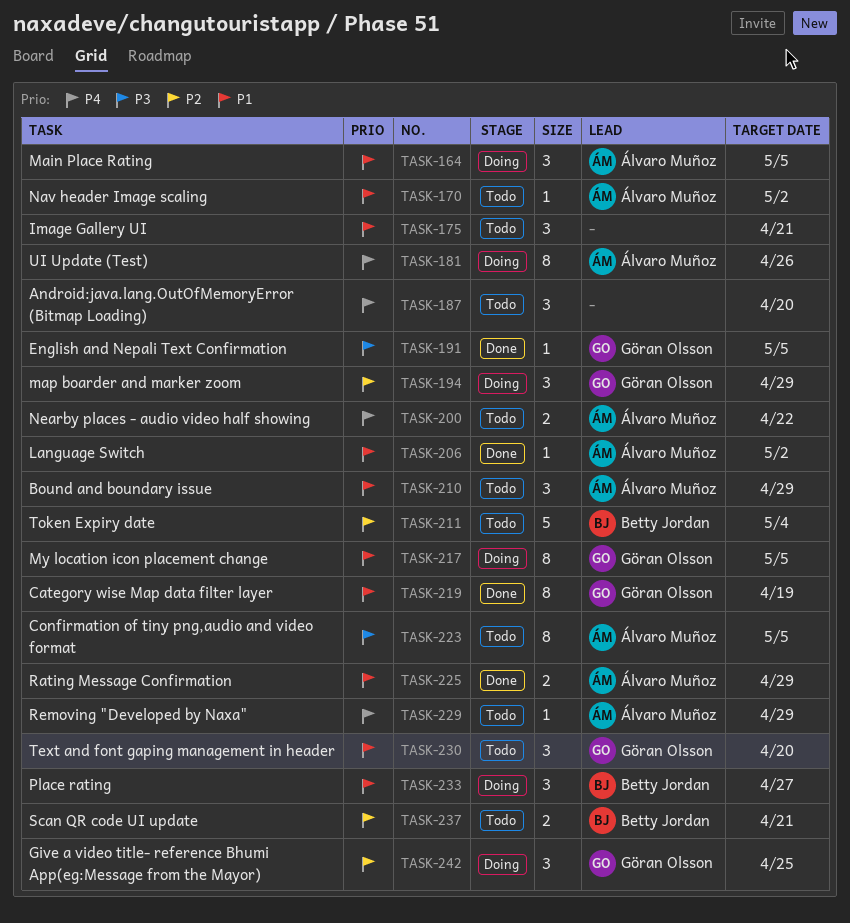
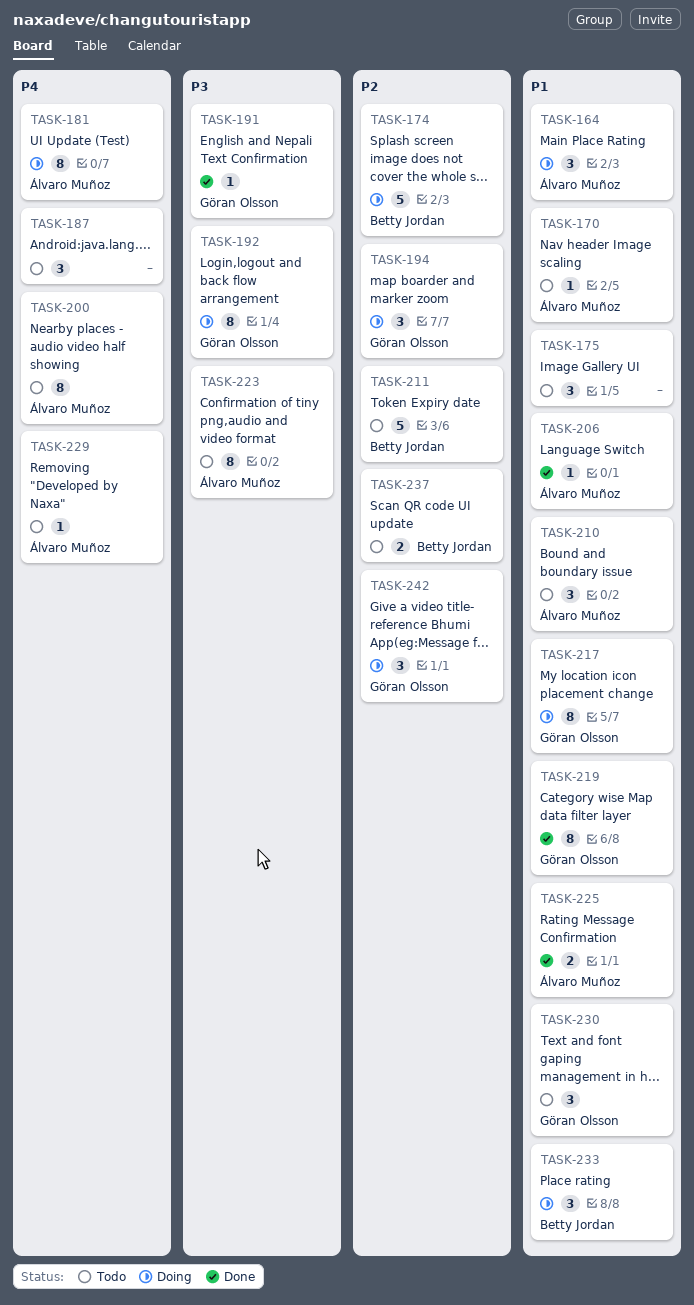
TASK-174: none -> present
TASK-192: none -> present
TASK-200, estimate: 2 -> 8

